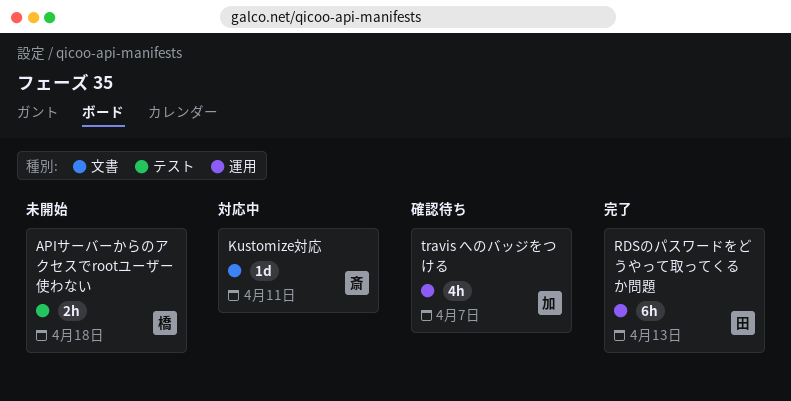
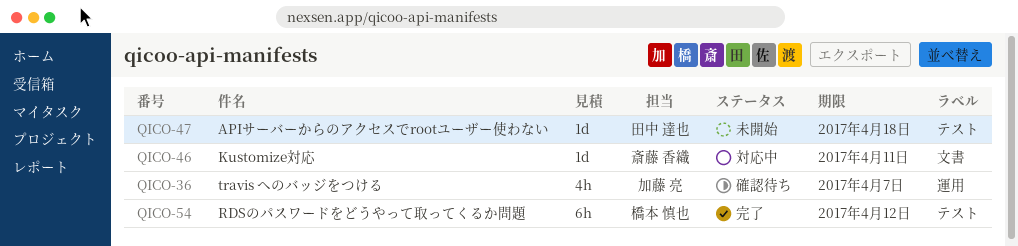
APIサーバーからのアクセスでrootユーザー使わない, owner: 橋本 慎也 -> 田中 達也
APIサーバーからのアクセスでrootユーザー使わない, estimate: 2h -> 1d
RDSのパスワードをどうやって取ってくるか問題, owner: 田中 達也 -> 橋本 慎也
RDSのパスワードをどうやって取ってくるか問題, label: 運用 -> テスト
RDSのパスワードをどうやって取ってくるか問題, due: Apr 13 -> Apr 12

